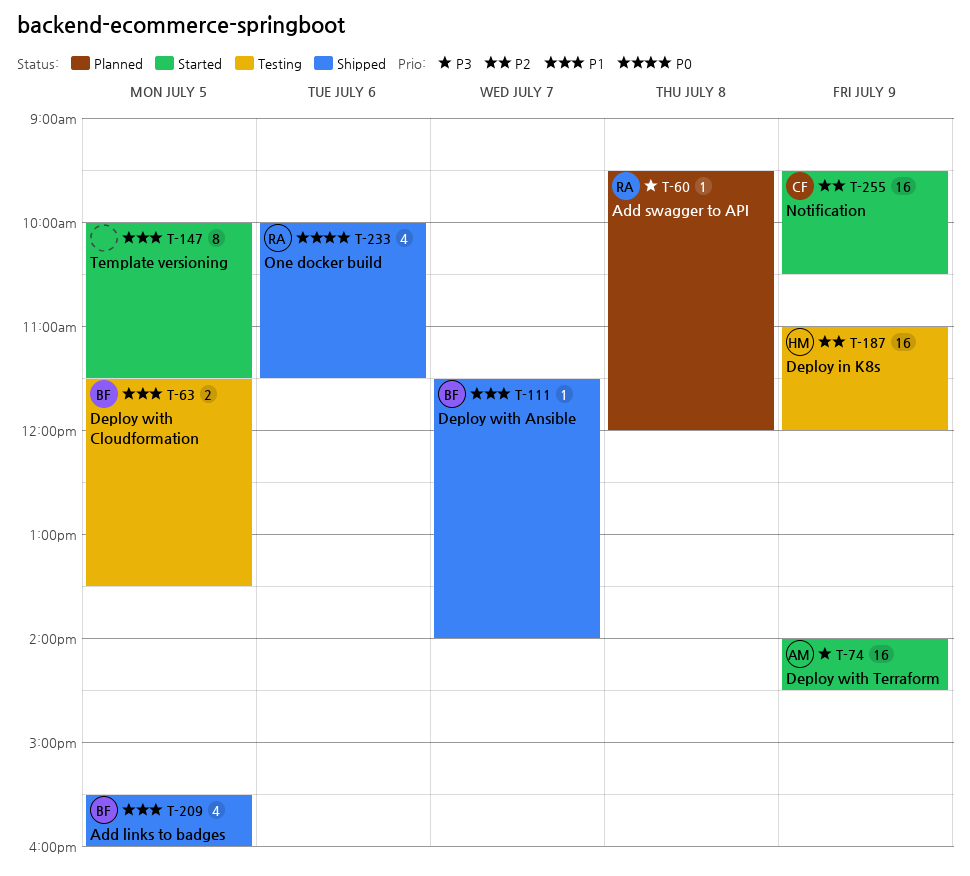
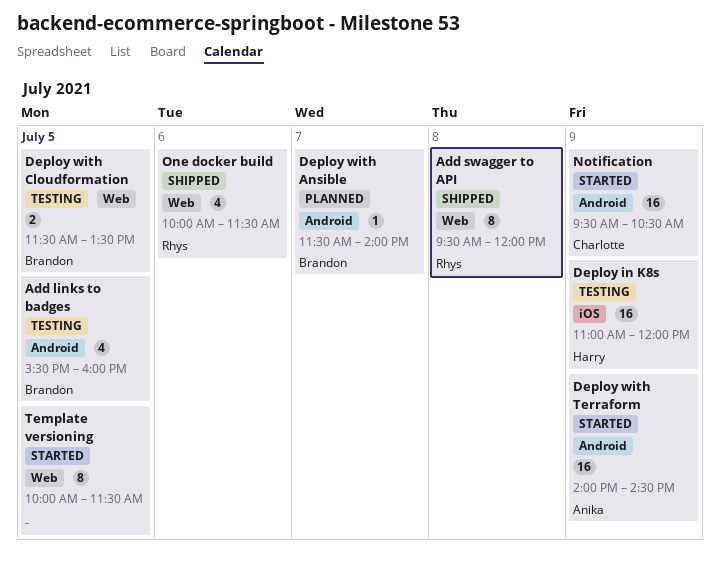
Add links to badges, status: Shipped -> Testing
Add swagger to API, status: Planned -> Shipped
Add swagger to API, estimate: 1 -> 8
Deploy with Ansible, status: Shipped -> Planned

